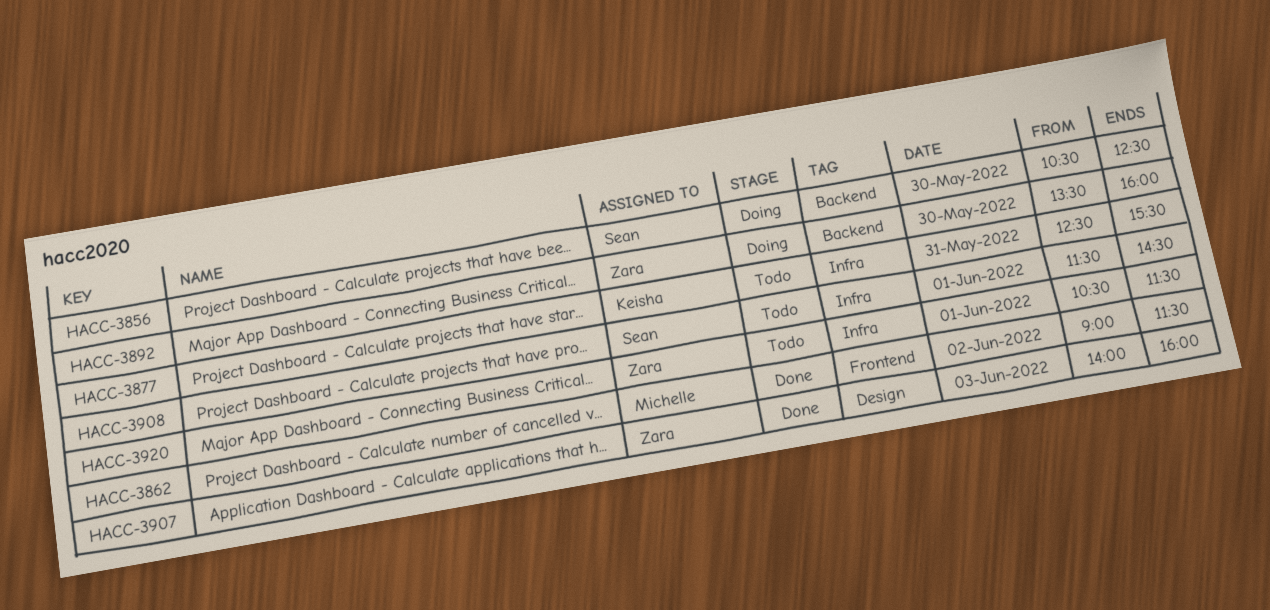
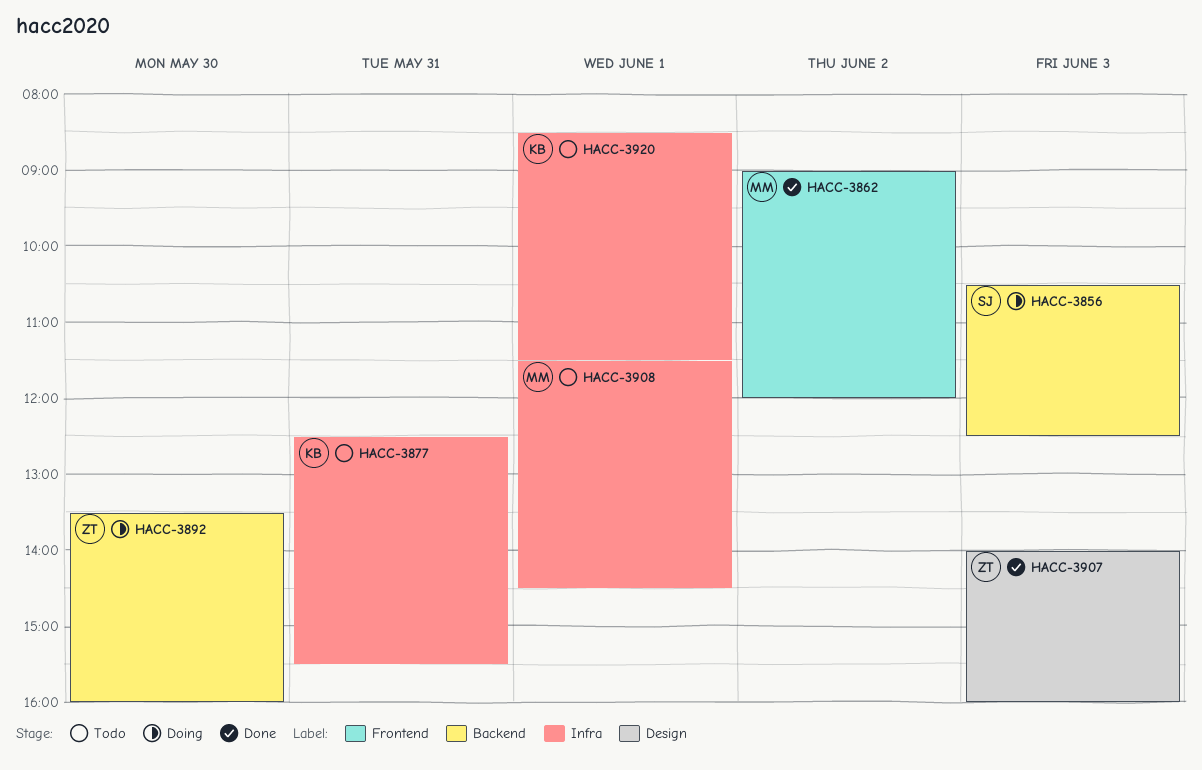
HACC-3856, day: May 30 -> Jun 3
HACC-3862, ends: 11:30 -> 12:00
HACC-3908, owner: Sean -> Michelle
HACC-3920, owner: Zara -> Keisha
HACC-3920, begins: 10:30 -> 08:30

